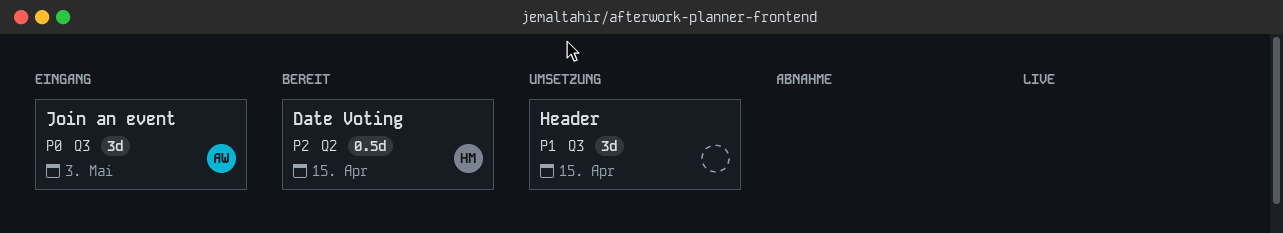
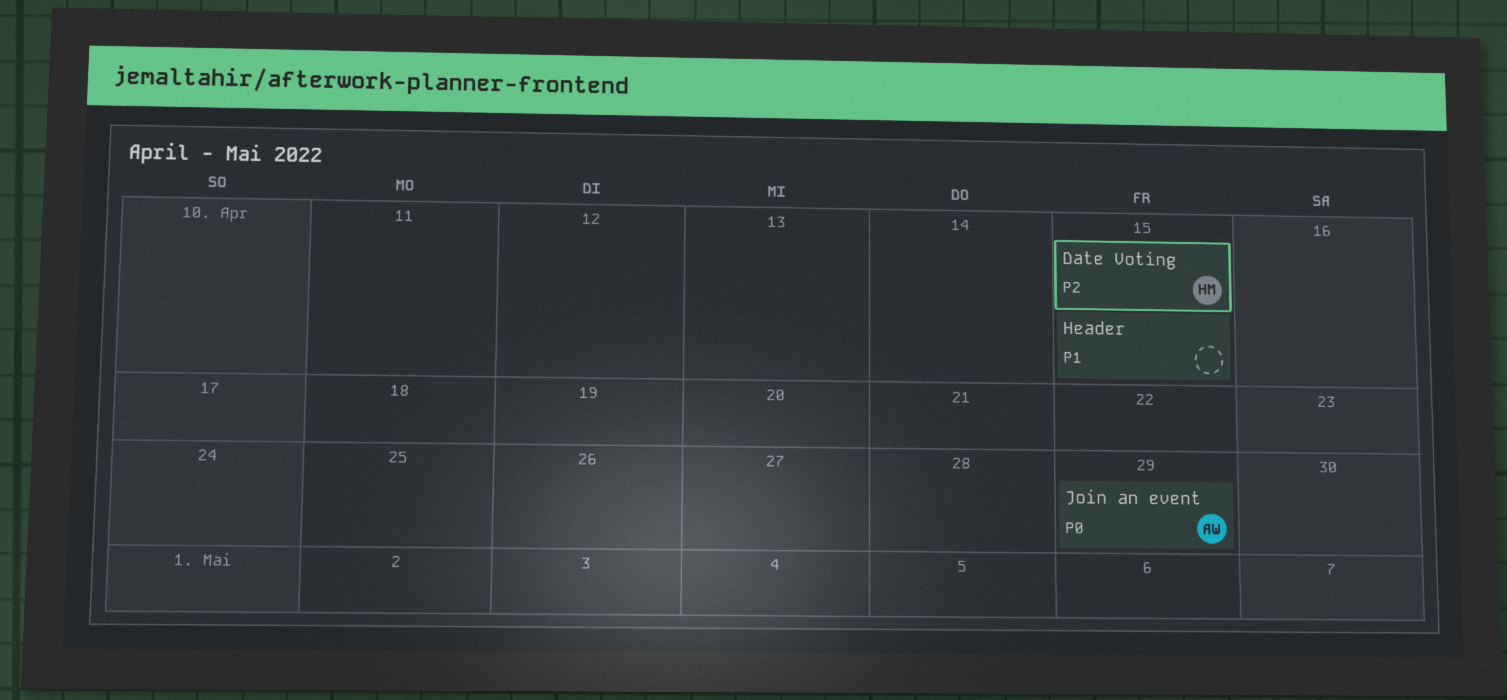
Join an event, due: May 3 -> Apr 29

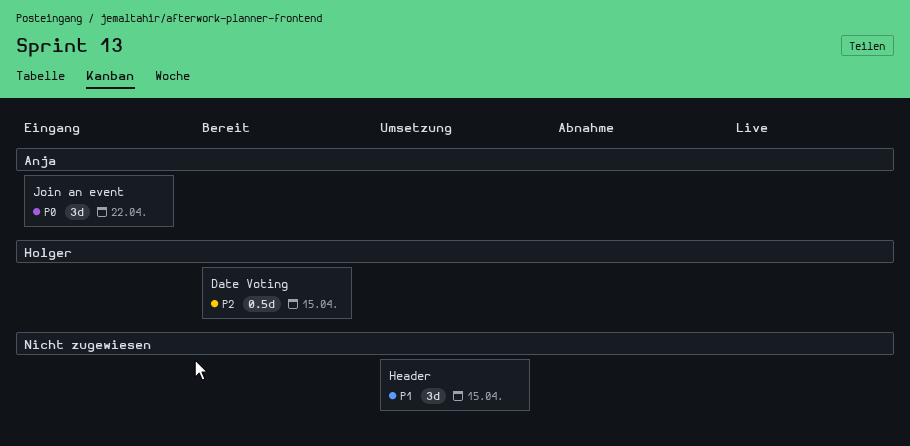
Join an event, due: Apr 29 -> Apr 22

